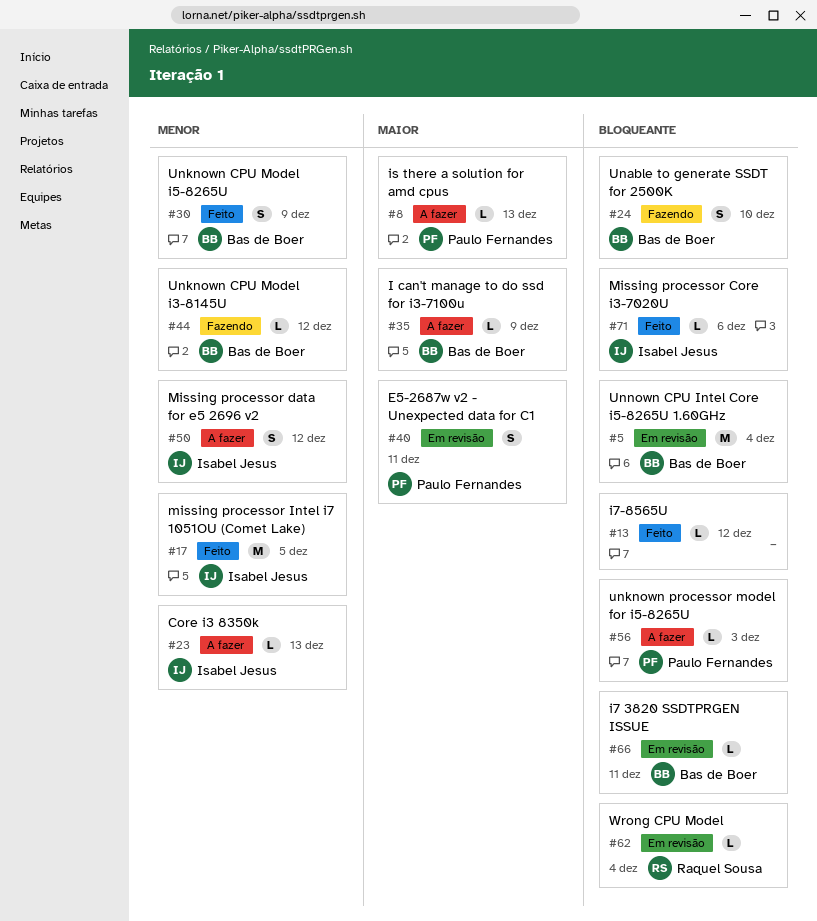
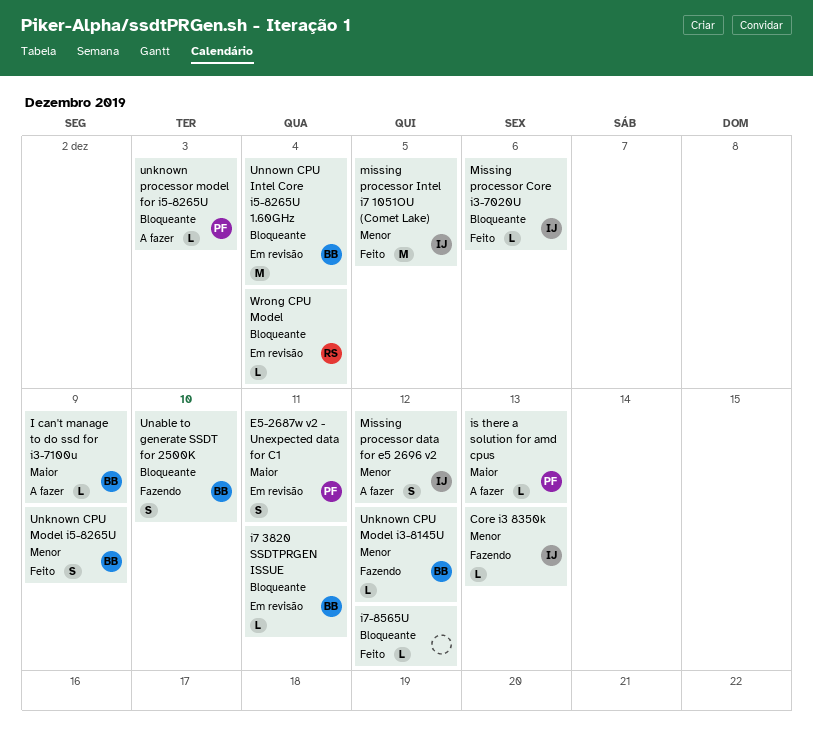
Core i3 8350k, status: A fazer -> Fazendo

